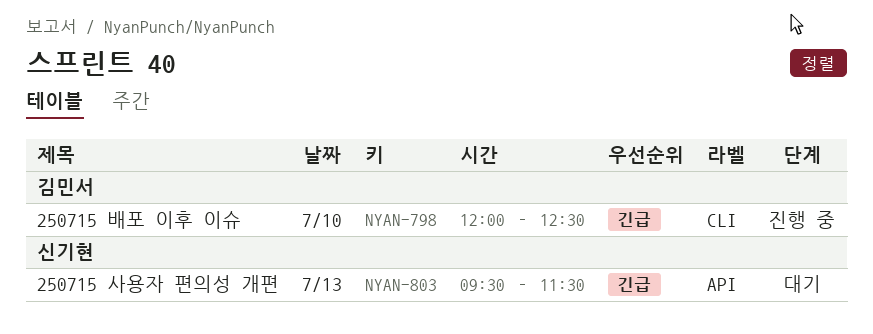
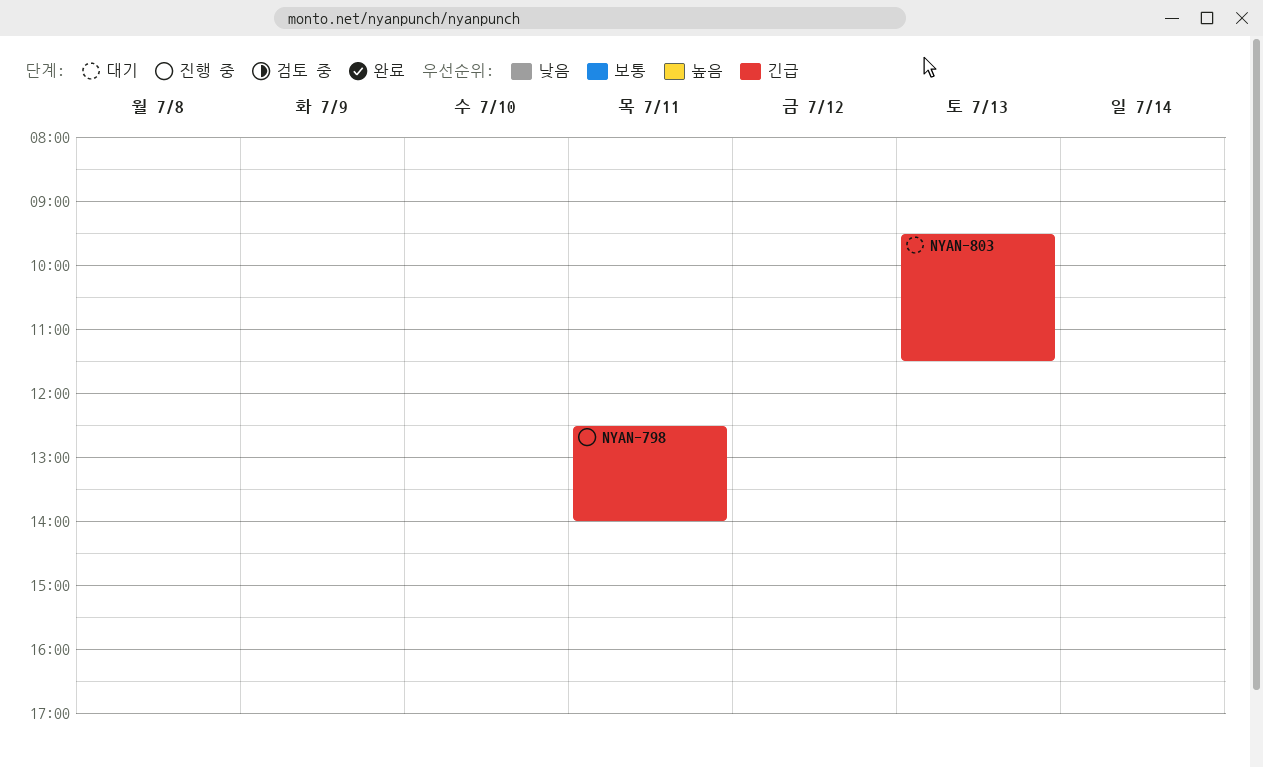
NYAN-798, day: Jul 10 -> Jul 11
NYAN-798, begins: 12:00 -> 12:30
NYAN-798, ends: 12:30 -> 14:00

